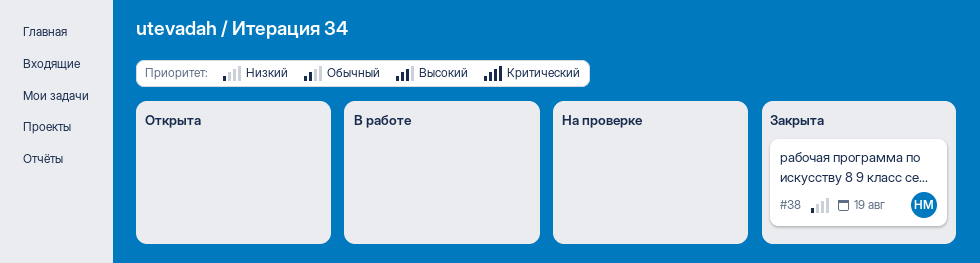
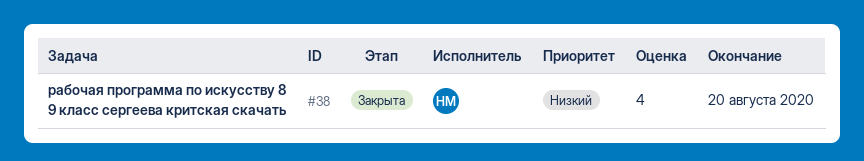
#38, due: Aug 19 -> Aug 20

